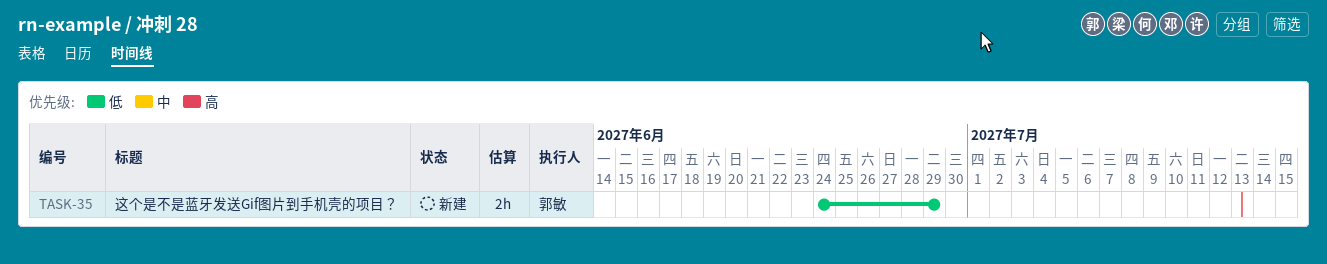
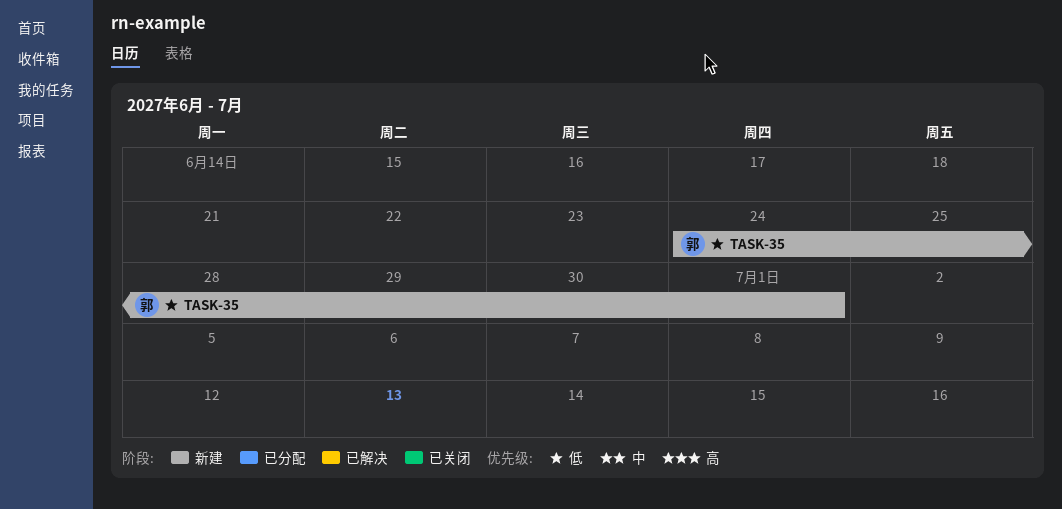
TASK-35, due: Jun 29 -> Jul 1

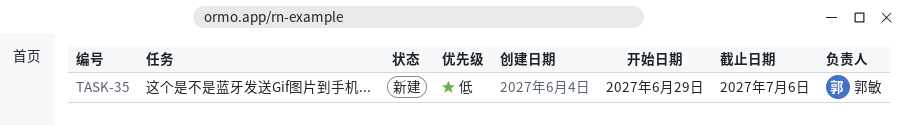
TASK-35, start: Jun 24 -> Jun 29
TASK-35, due: Jul 1 -> Jul 6

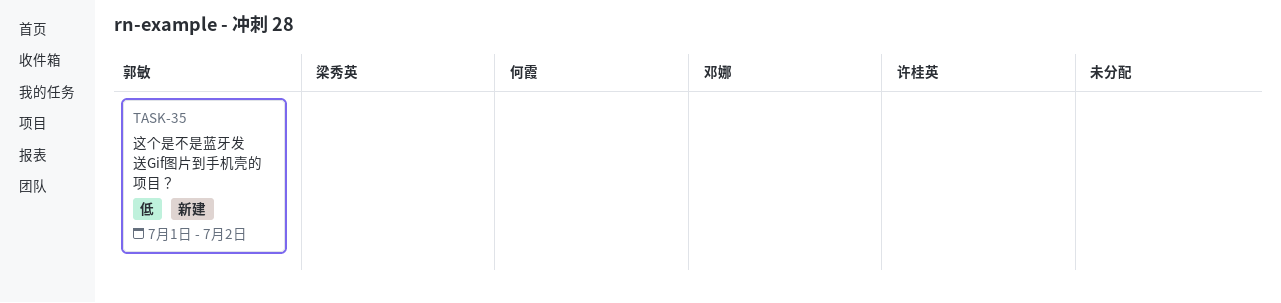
TASK-35, start: Jun 29 -> Jul 1
TASK-35, due: Jul 6 -> Jul 2

